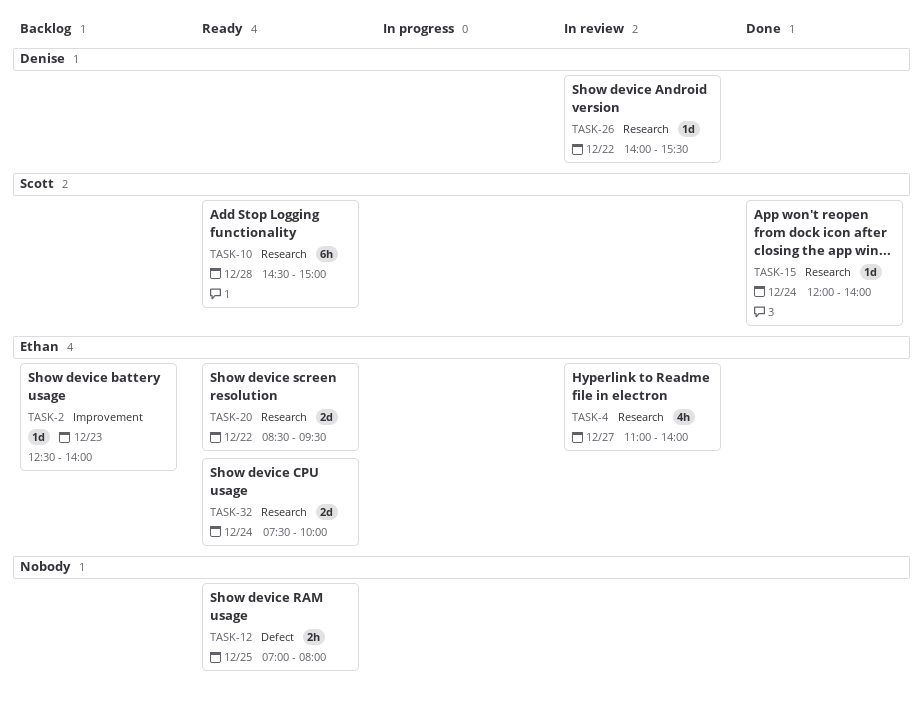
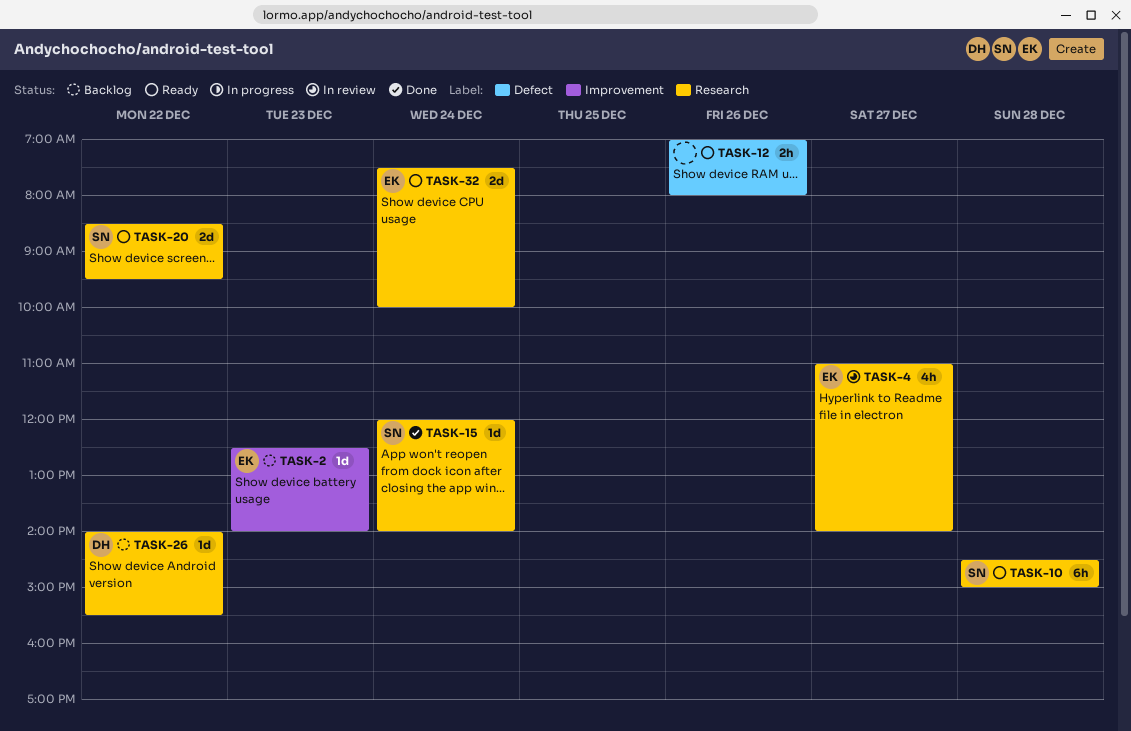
TASK-12, day: Dec 25 -> Dec 26
TASK-20, owner: Ethan -> Scott
TASK-26, status: In review -> Backlog

